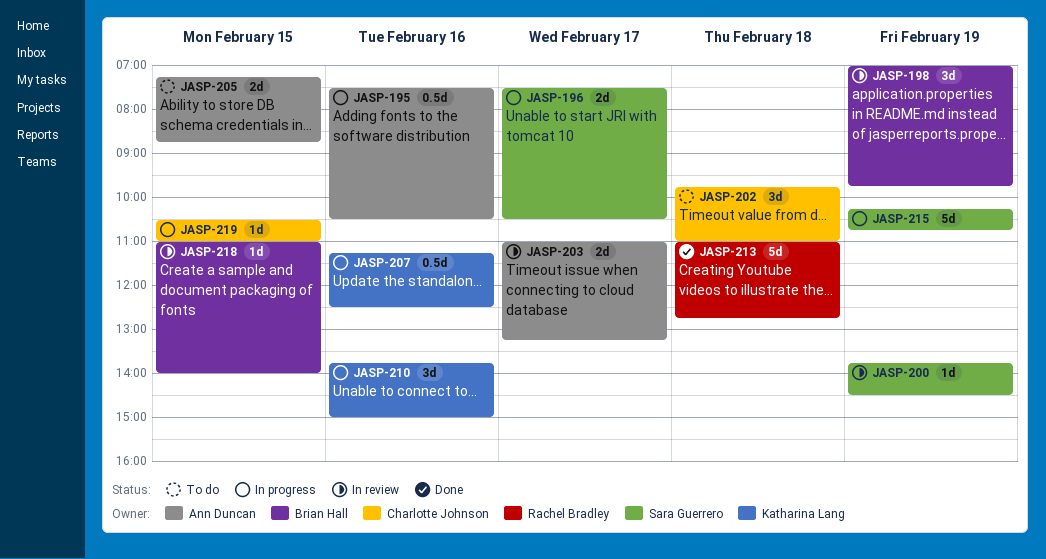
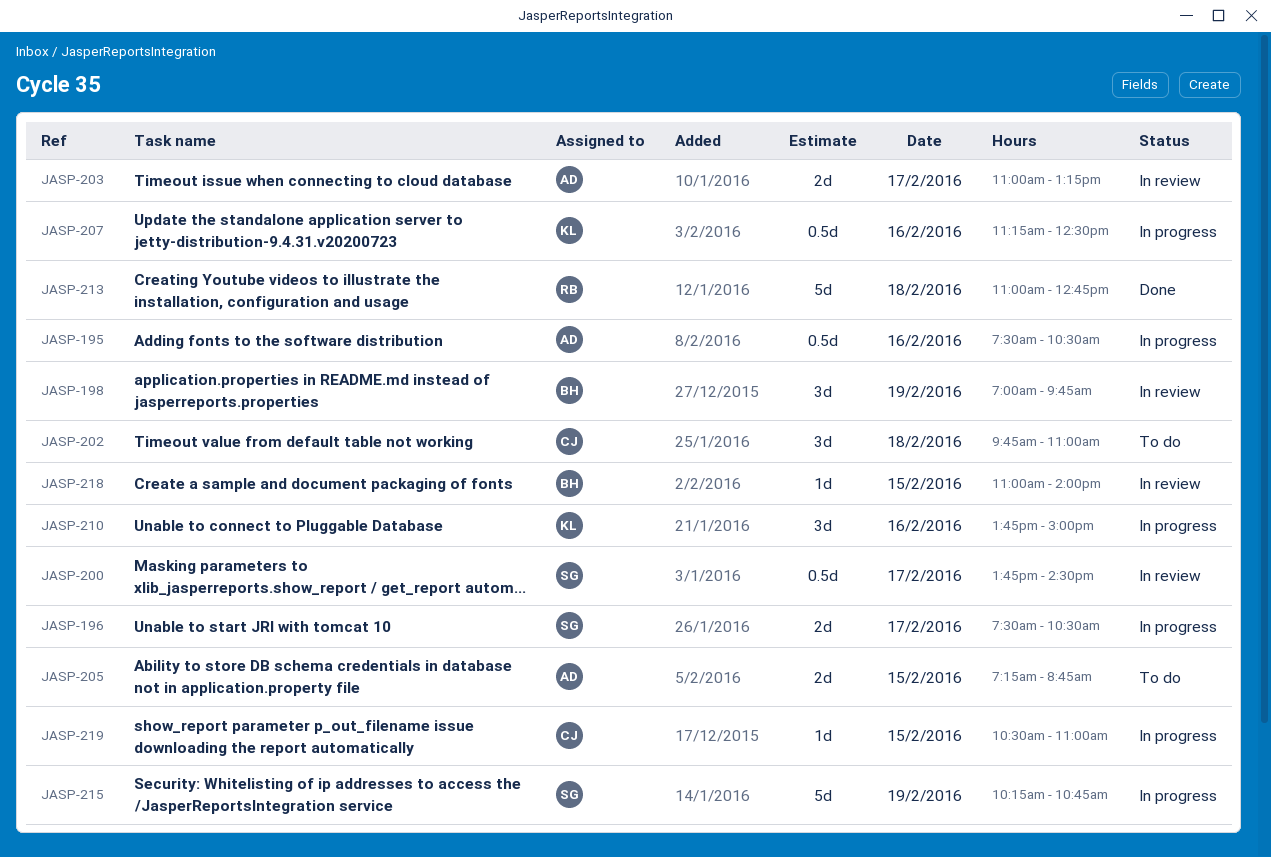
JASP-200, estimate: 1d -> 0.5d
JASP-200, day: Feb 19 -> Feb 17

